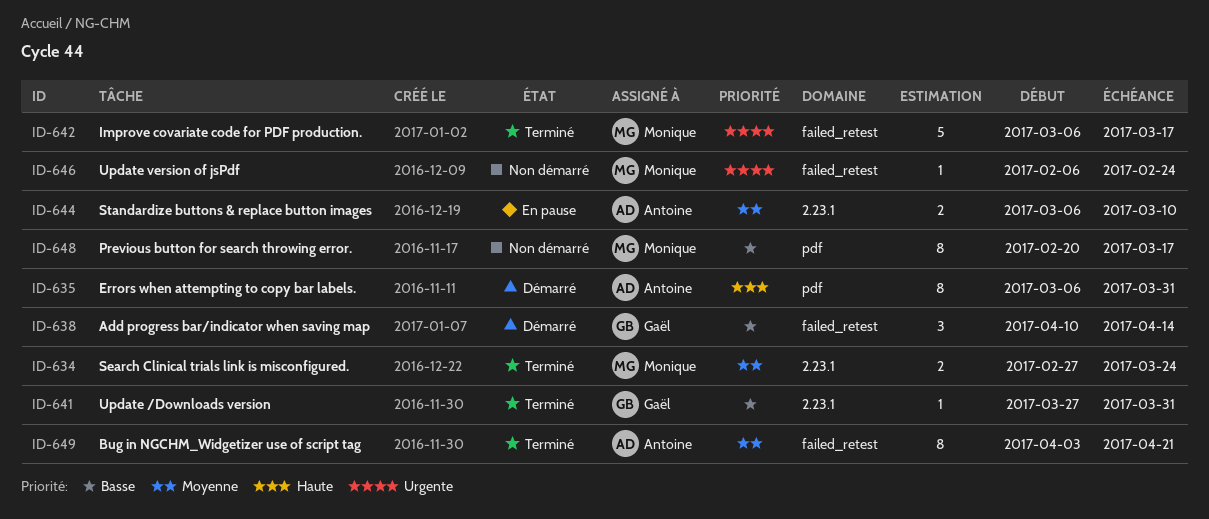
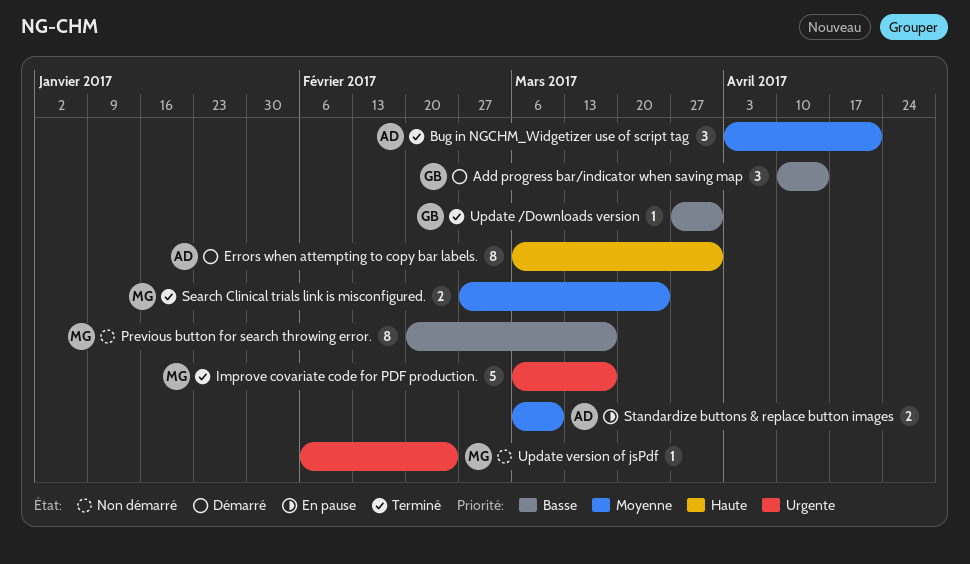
Bug in NGCHM_Widgetizer use of script tag, estimate: 8 -> 3

